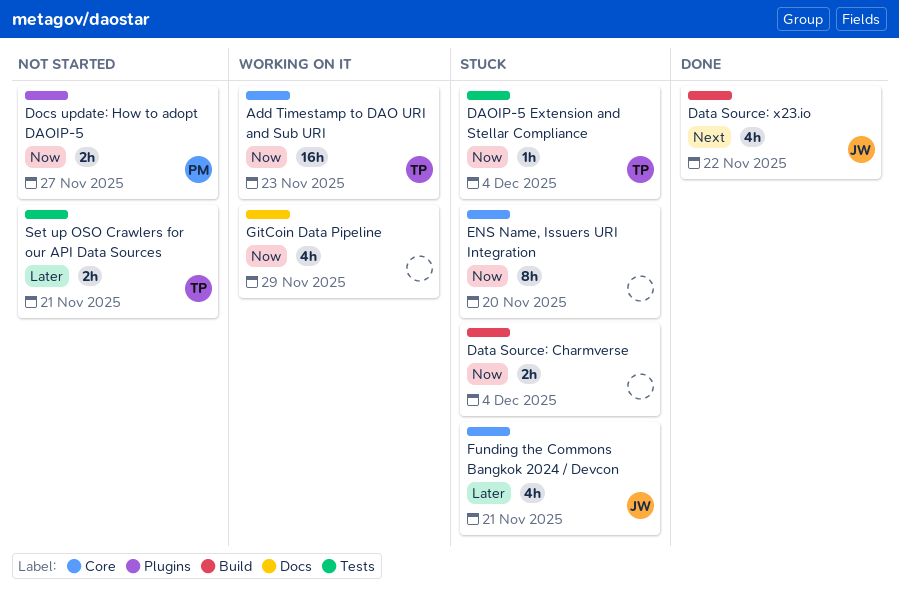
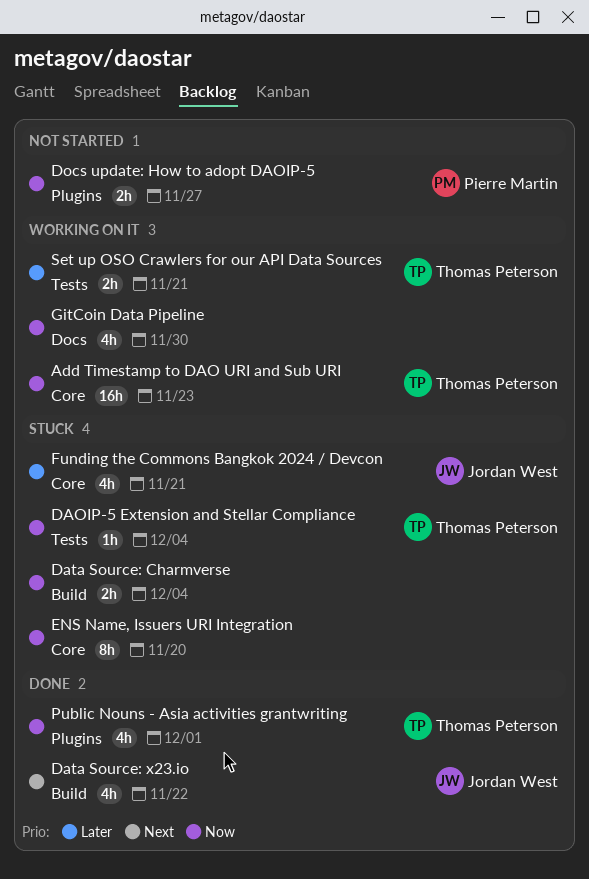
GitCoin Data Pipeline, due: Nov 29 -> Nov 30
Public Nouns - Asia activities grantwriting: none -> present
Set up OSO Crawlers for our API Data Sources, status: Not started -> Working on it

